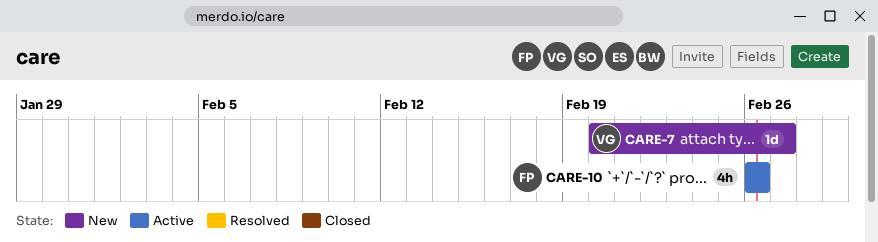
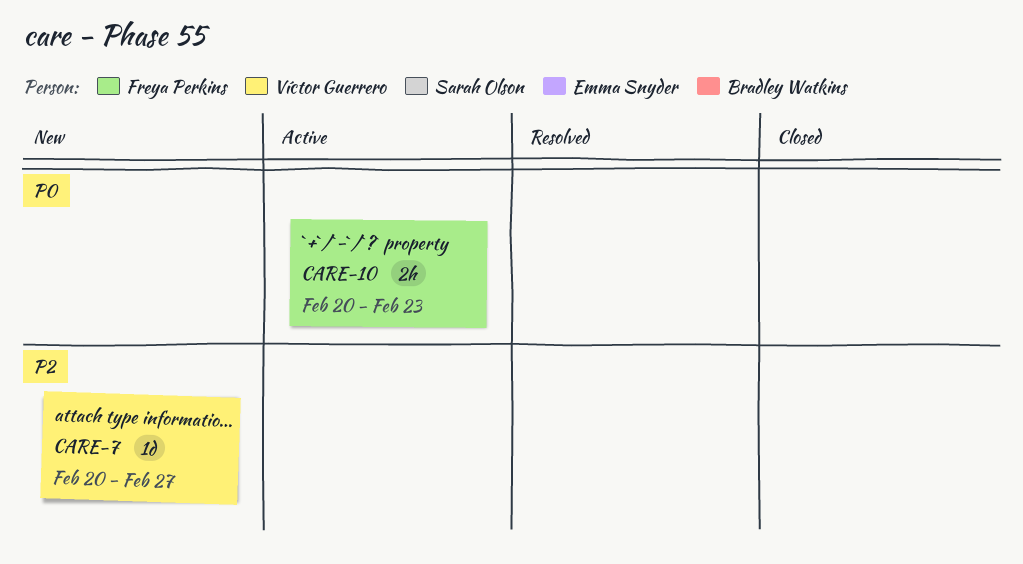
CARE-10, estimate: 4h -> 2h
CARE-10, start: Feb 26 -> Feb 20
CARE-10, due: Feb 26 -> Feb 23

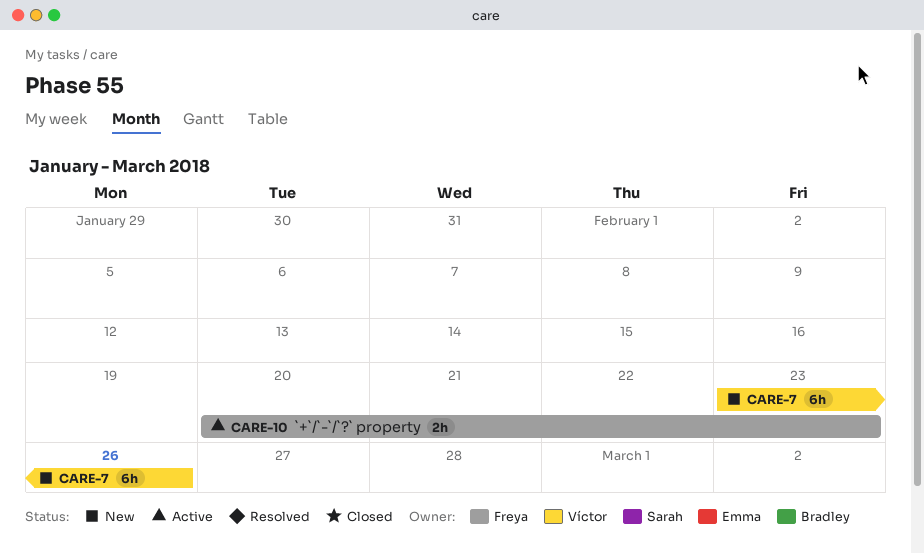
CARE-7, estimate: 1d -> 6h
CARE-7, start: Feb 20 -> Feb 23
CARE-7, due: Feb 27 -> Feb 26

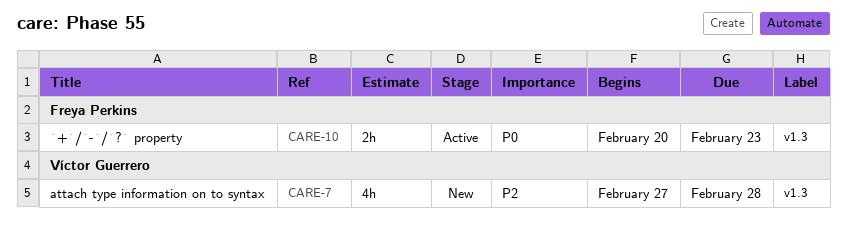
CARE-7, estimate: 6h -> 4h
CARE-7, start: Feb 23 -> Feb 27
CARE-7, due: Feb 26 -> Feb 28

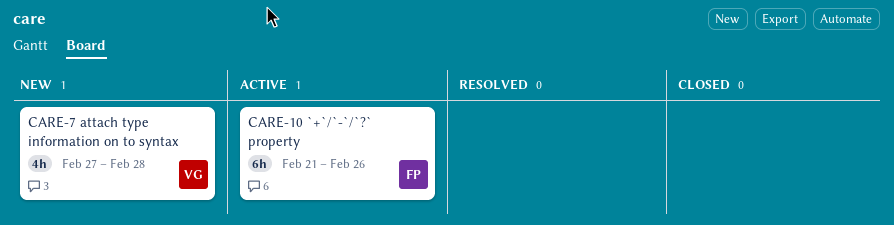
CARE-10, estimate: 2h -> 6h
CARE-10, start: Feb 20 -> Feb 21
CARE-10, due: Feb 23 -> Feb 26

